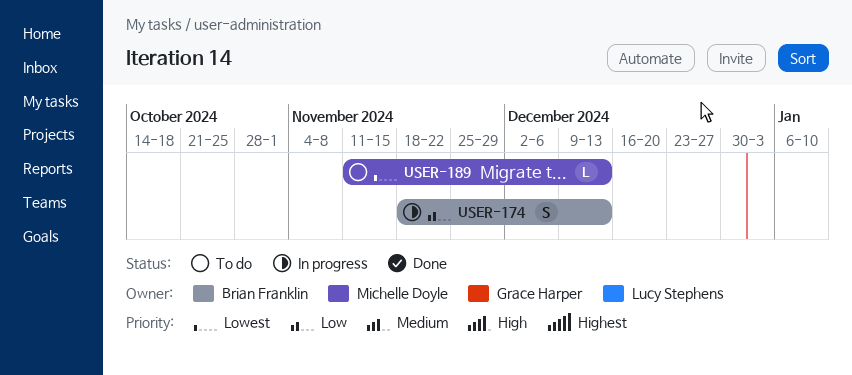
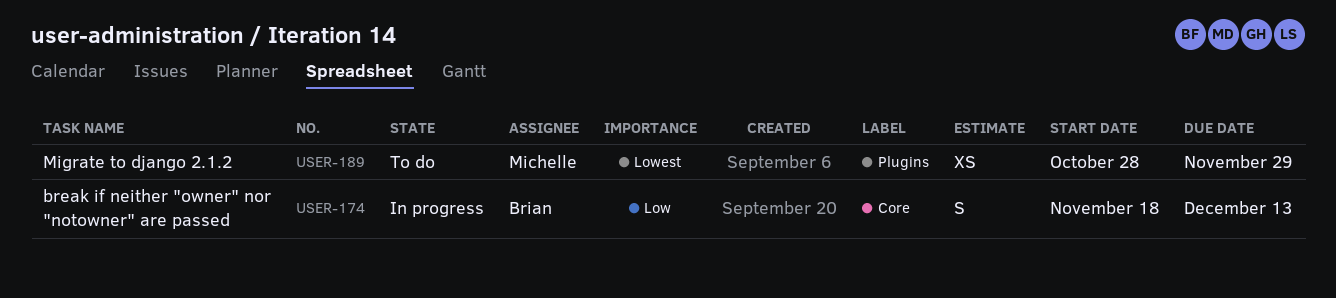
USER-189, estimate: L -> XS
USER-189, start: Nov 11 -> Oct 28
USER-189, due: Dec 13 -> Nov 29

